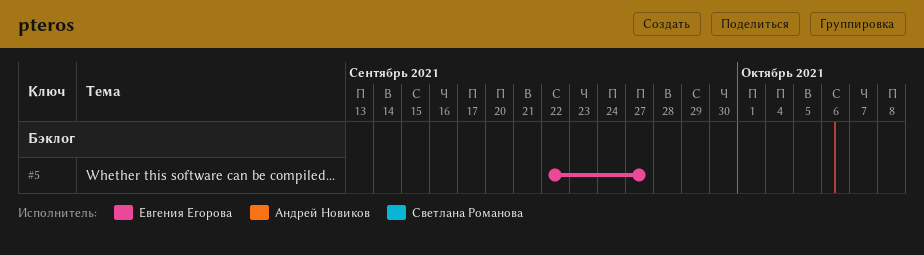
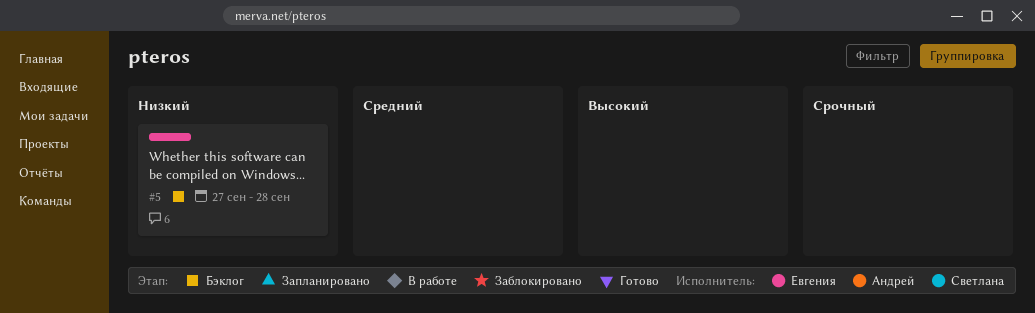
#5, start: Sep 22 -> Sep 27
#5, due: Sep 27 -> Sep 28

